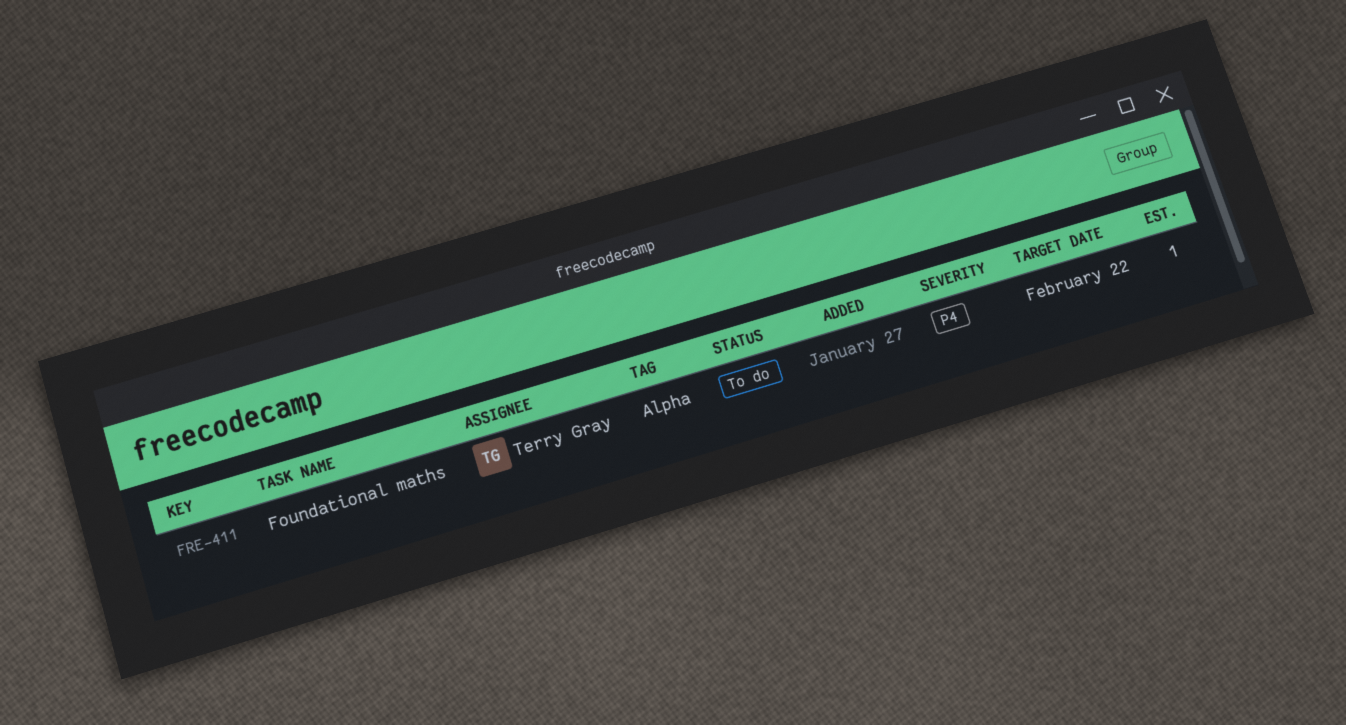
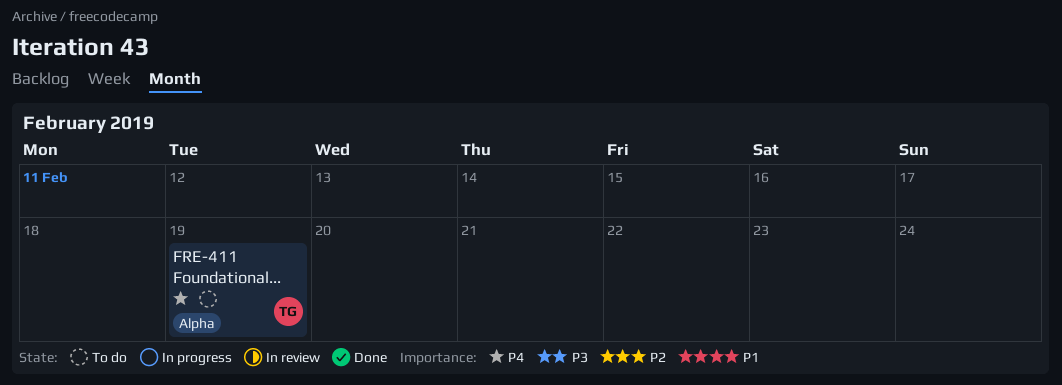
FRE-411, due: Feb 22 -> Feb 19

